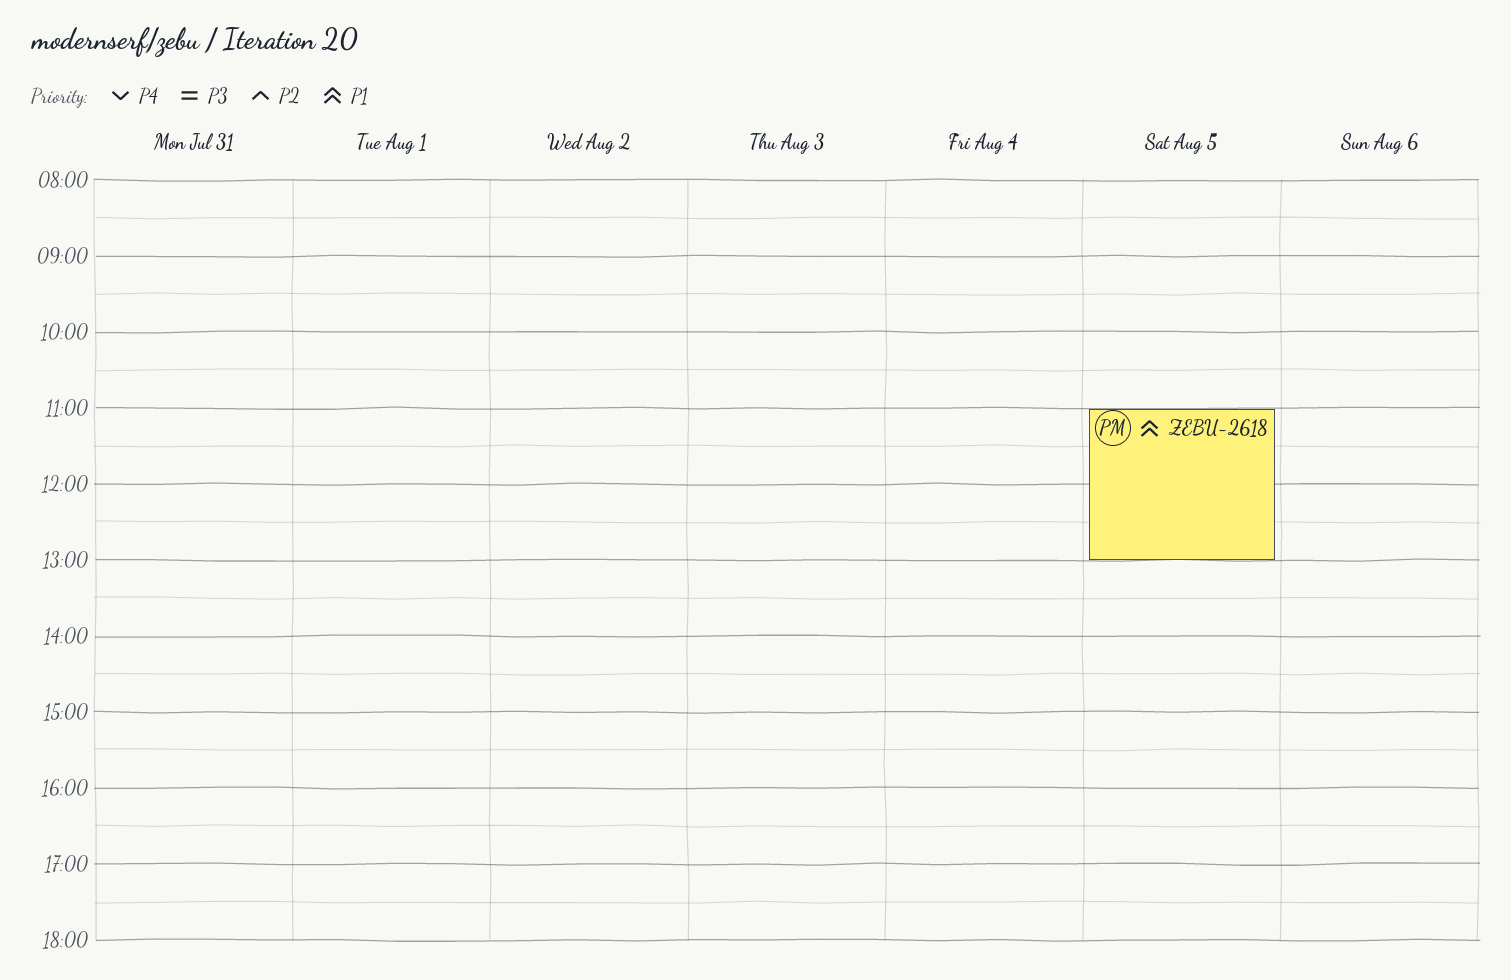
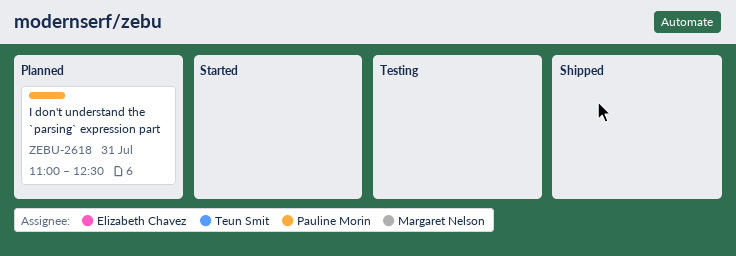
ZEBU-2618, day: Aug 5 -> Jul 31
ZEBU-2618, ends: 13:00 -> 12:30

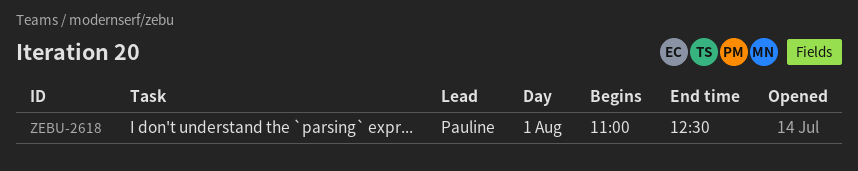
ZEBU-2618, day: Jul 31 -> Aug 1

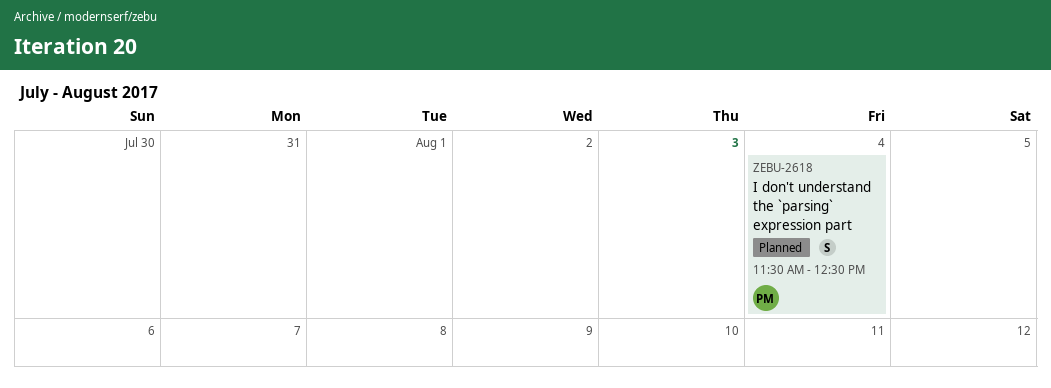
ZEBU-2618, day: Aug 1 -> Aug 4
ZEBU-2618, begins: 11:00 -> 11:30

